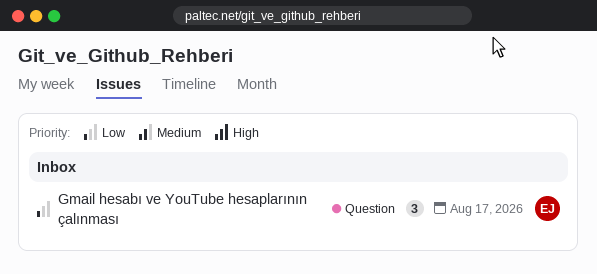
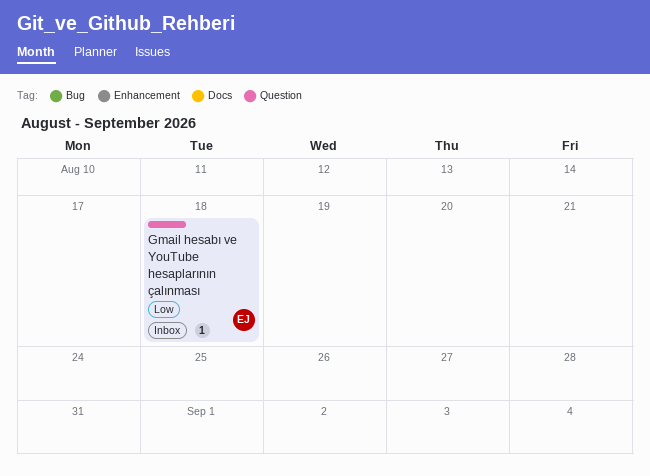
Gmail hesabı ve YouTube hesaplarının çalınması, estimate: 3 -> 1
Gmail hesabı ve YouTube hesaplarının çalınması, due: Aug 17 -> Aug 18

